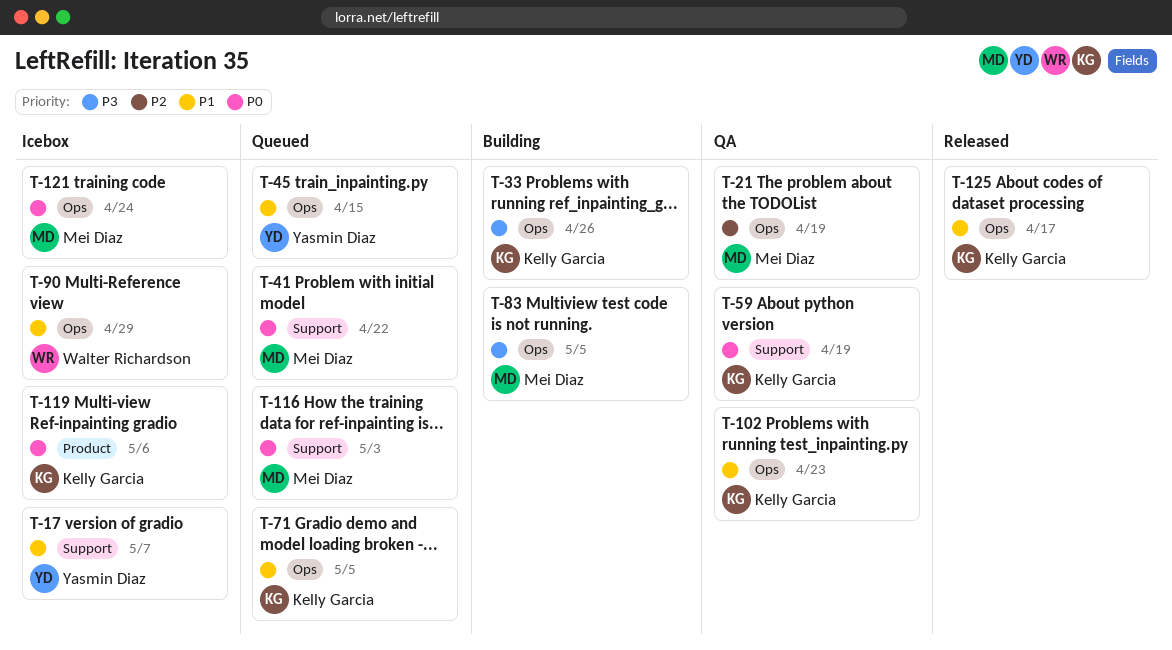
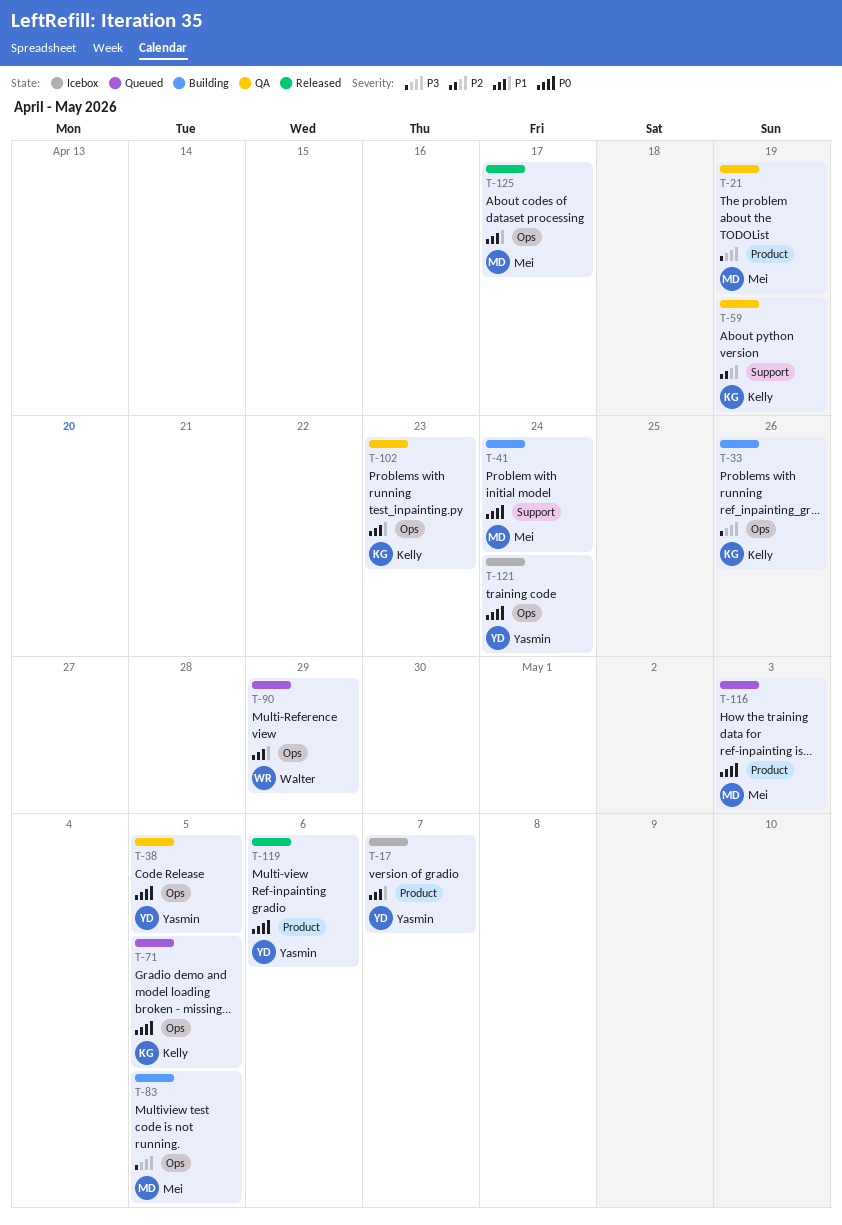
T-17, label: Support -> Product
T-21, priority: P2 -> P3
T-21, label: Ops -> Product
T-38: none -> present
T-41, status: Queued -> Building
T-41, due: Apr 22 -> Apr 24
T-45: present -> none
T-59, priority: P0 -> P2
T-71, priority: P1 -> P0
T-90, status: Icebox -> Queued
T-116, label: Support -> Product
T-119, status: Icebox -> Released
T-119, owner: Kelly Garcia -> Yasmin Diaz
T-121, owner: Mei Diaz -> Yasmin Diaz
T-125, owner: Kelly Garcia -> Mei Diaz

